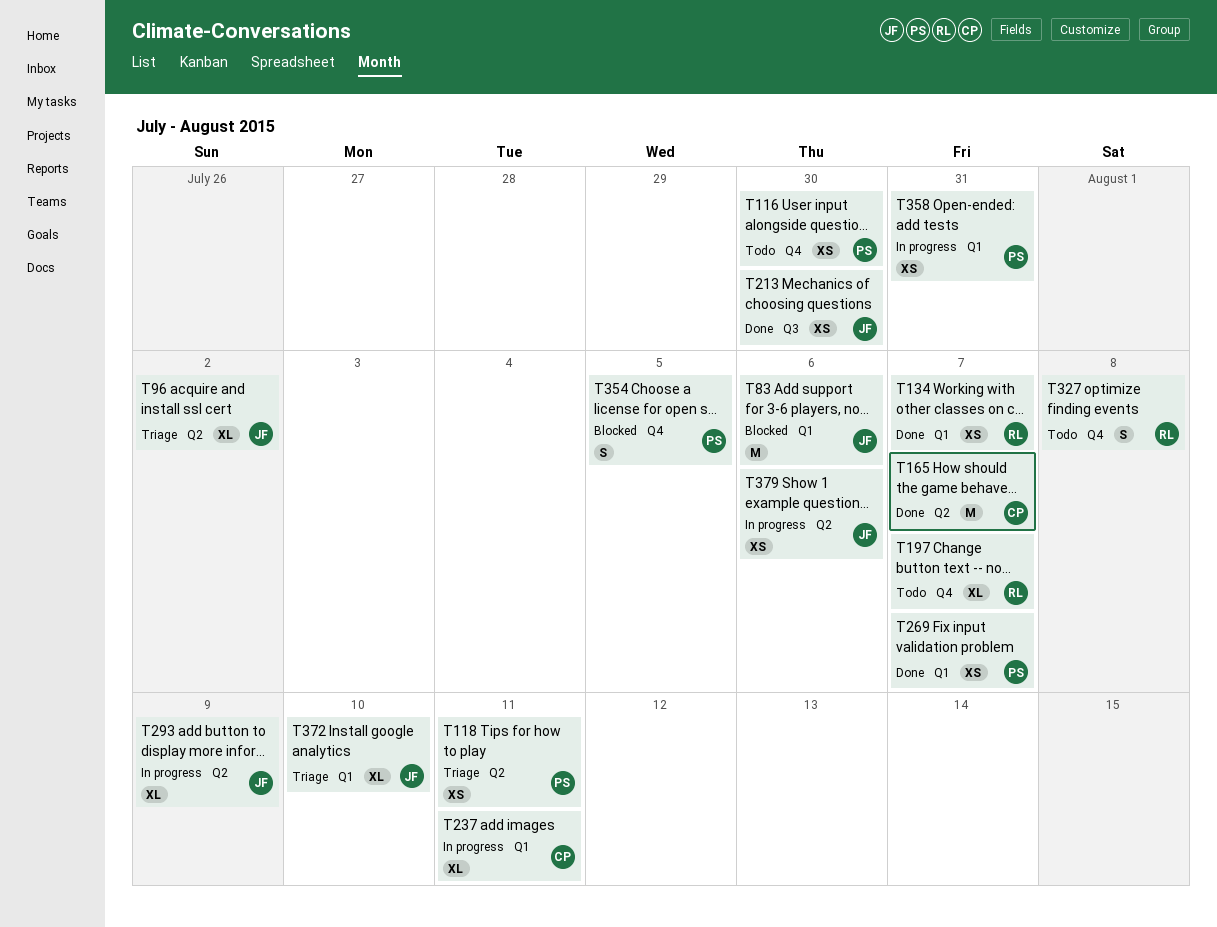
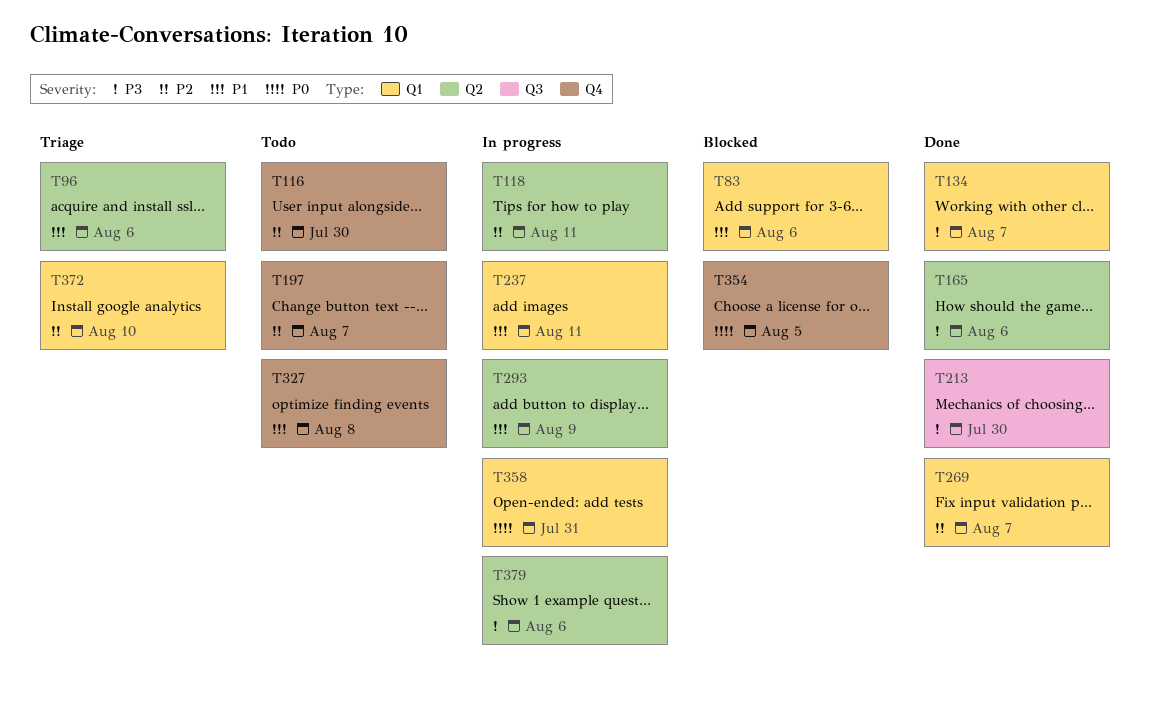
T96, due: Aug 2 -> Aug 6
T118, status: Triage -> In progress
T165, due: Aug 7 -> Aug 6

